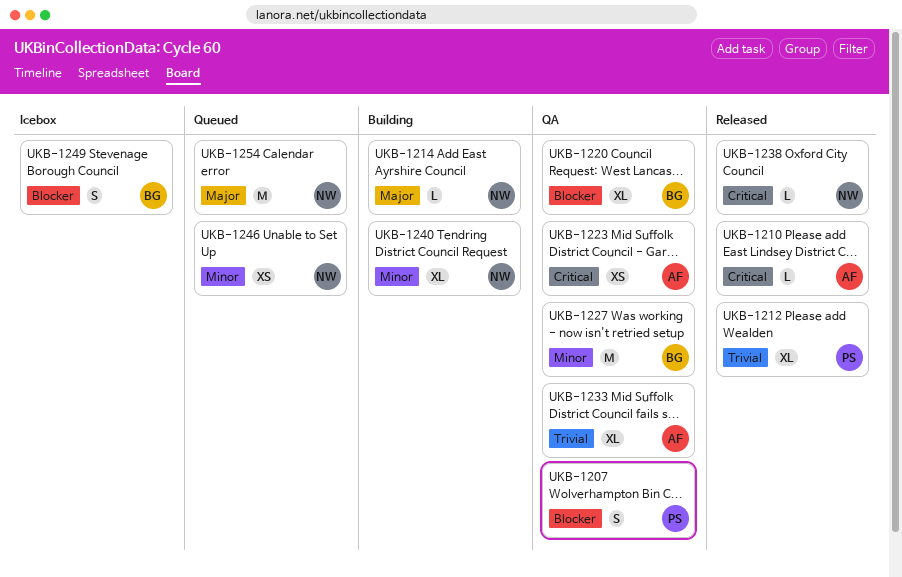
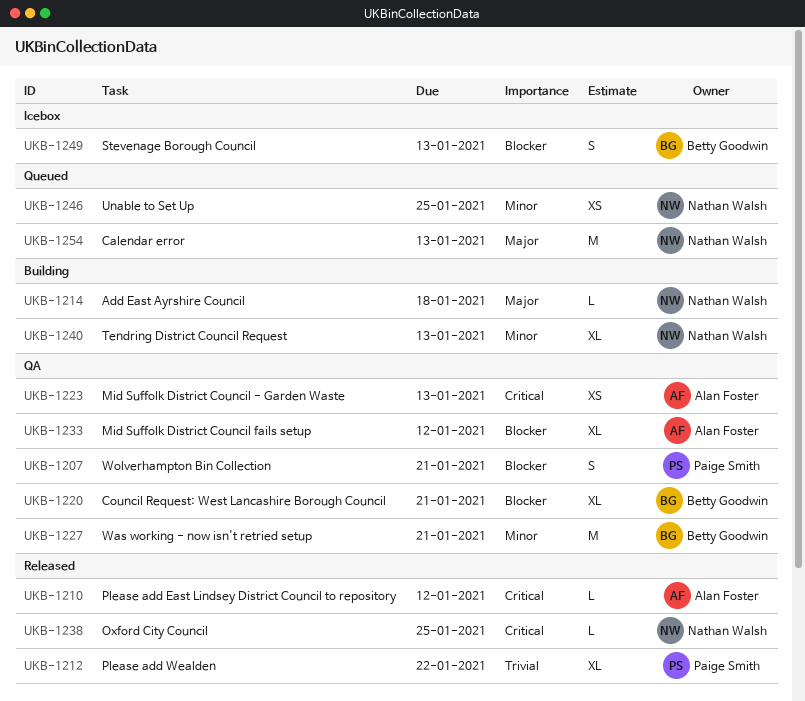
UKB-1233, priority: Trivial -> Blocker

